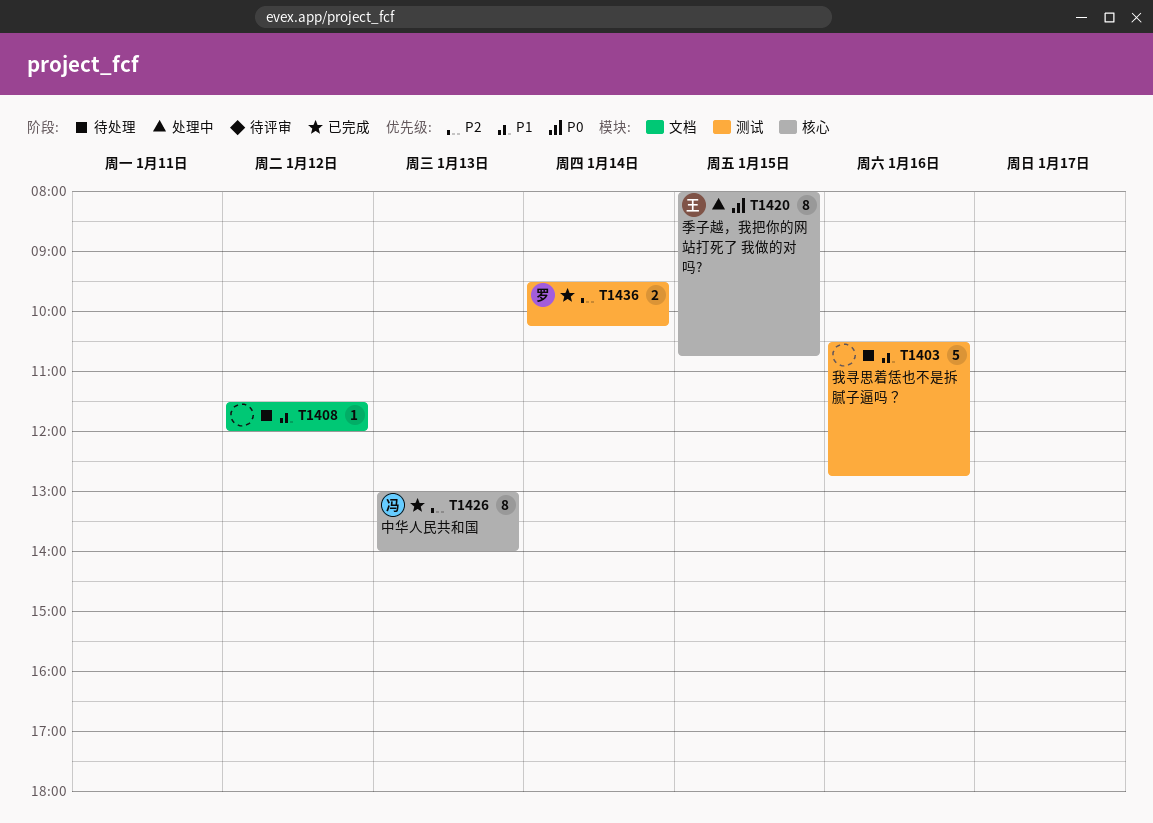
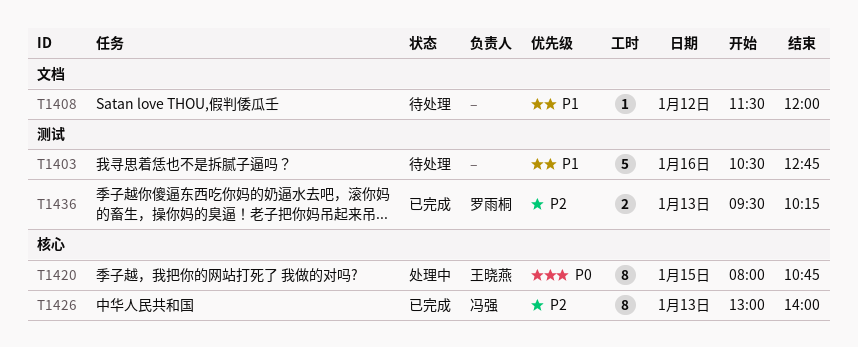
T1436, day: Jan 14 -> Jan 13

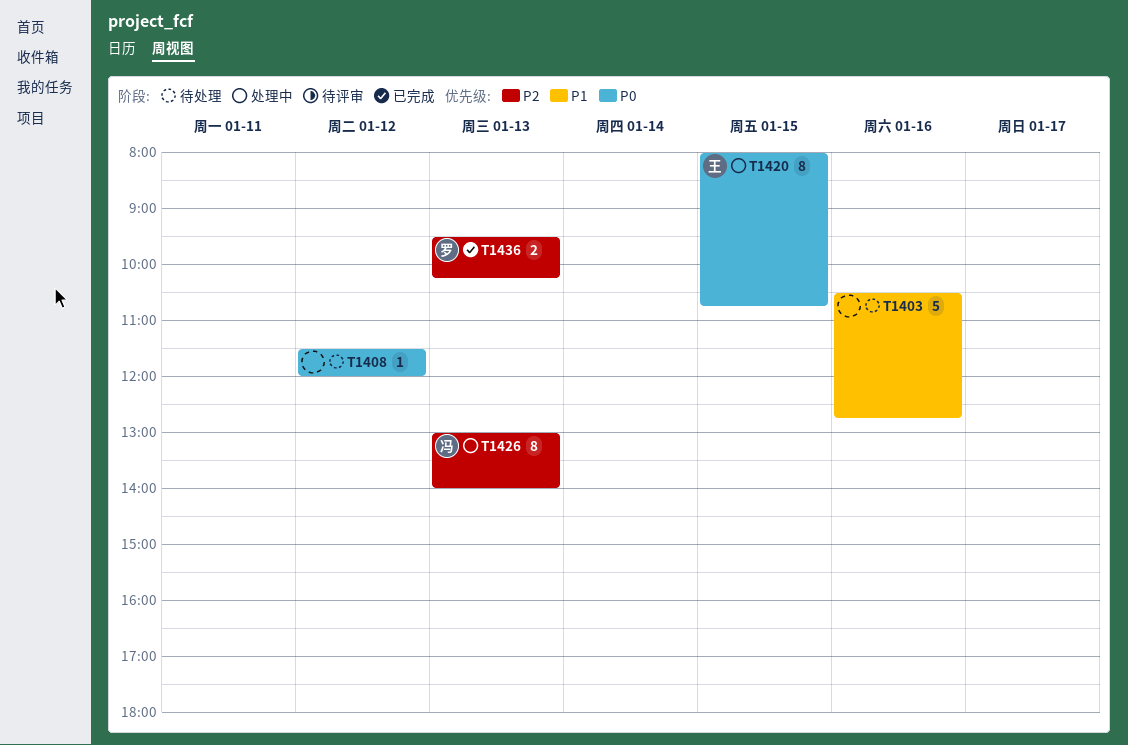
T1408, priority: P1 -> P0
T1426, status: 已完成 -> 处理中

